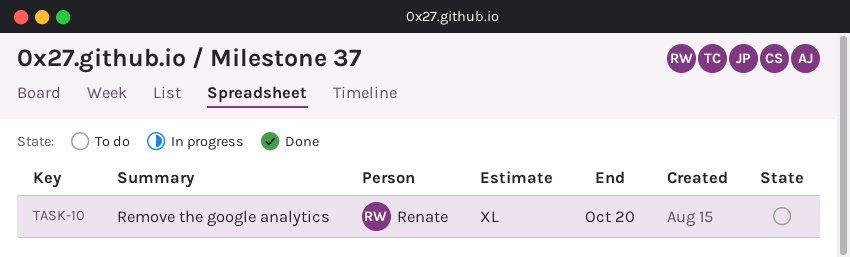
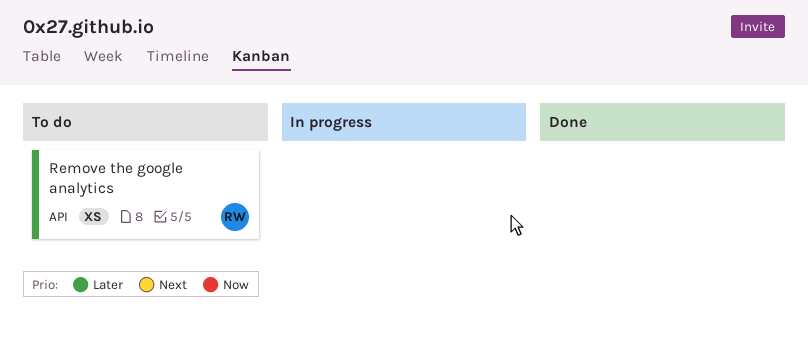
Remove the google analytics, estimate: XL -> XS

